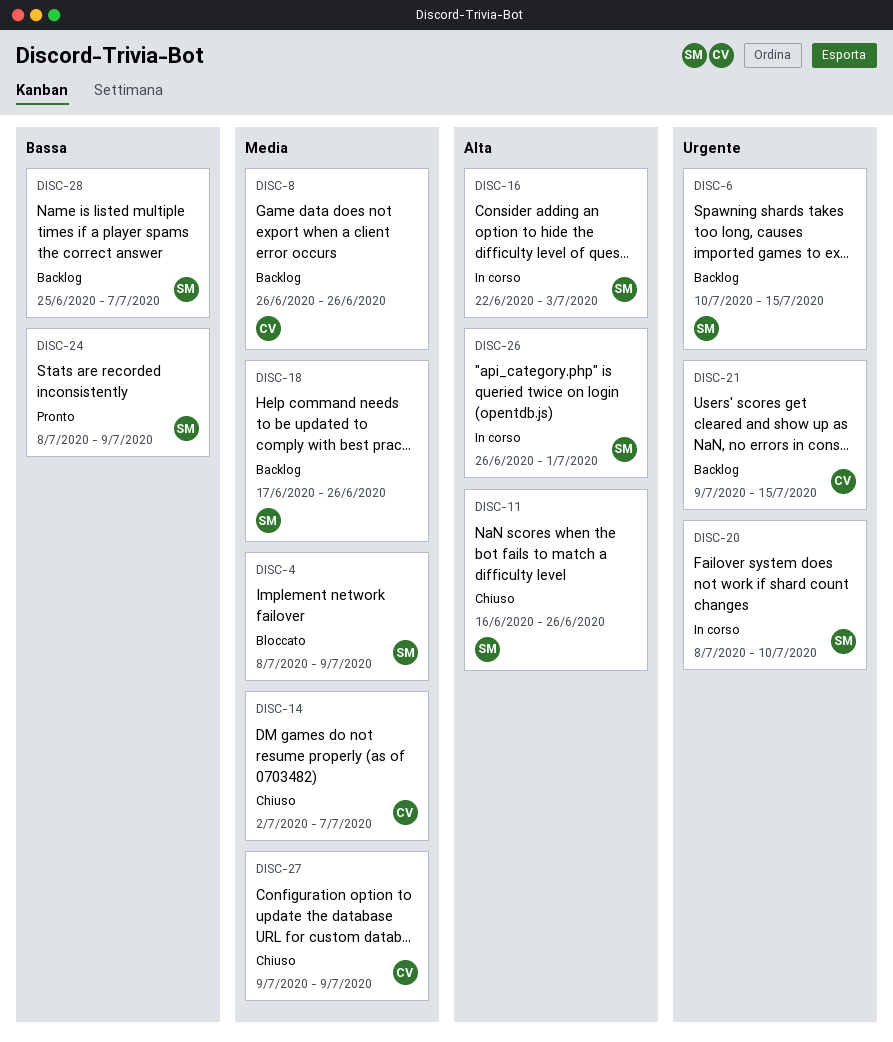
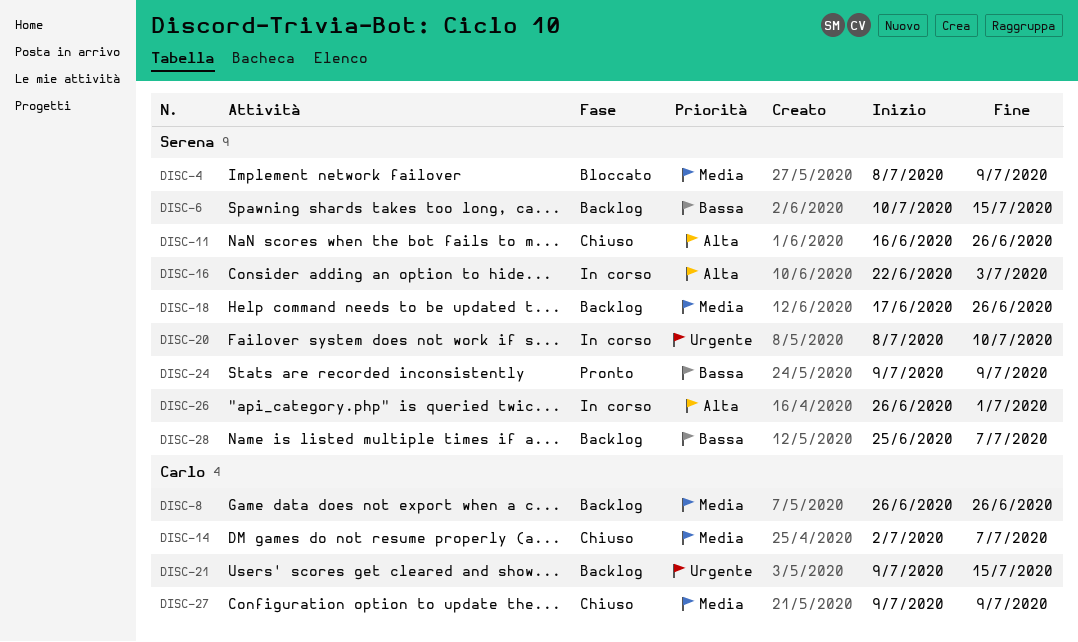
DISC-6, priority: Urgente -> Bassa
DISC-24, start: Jul 8 -> Jul 9

